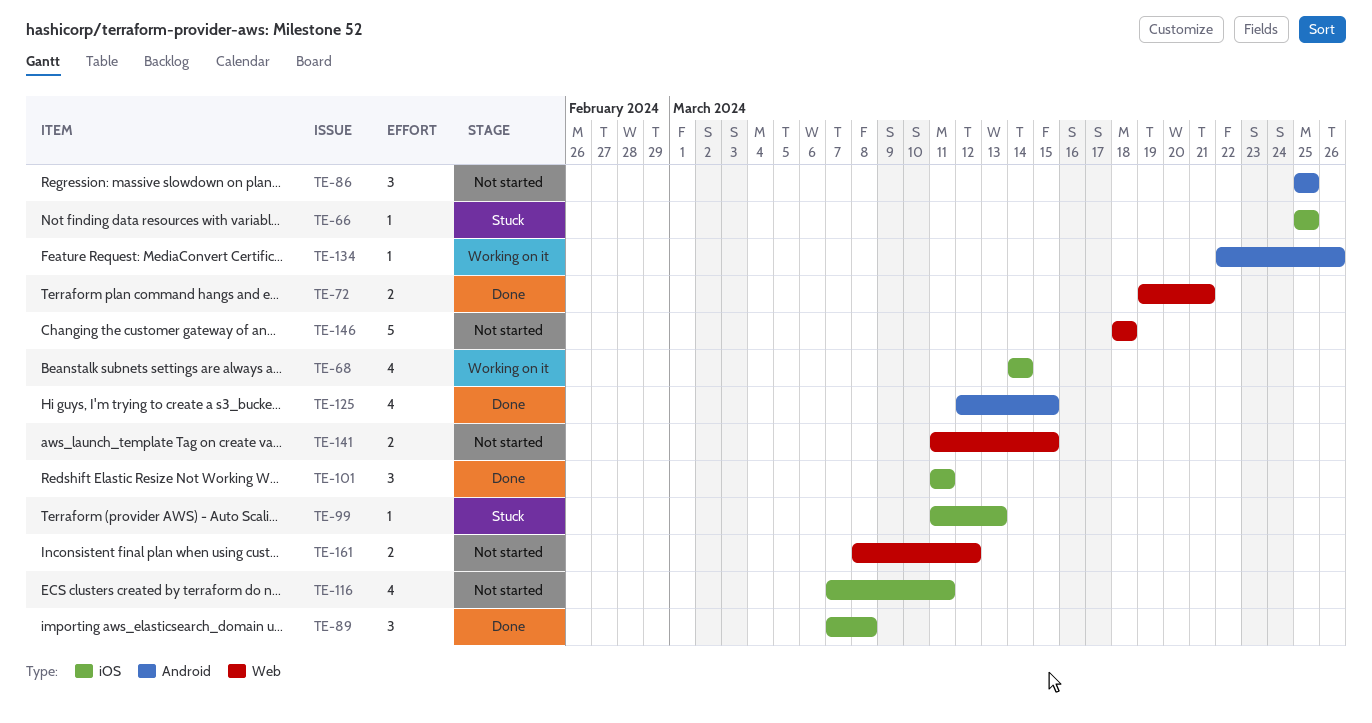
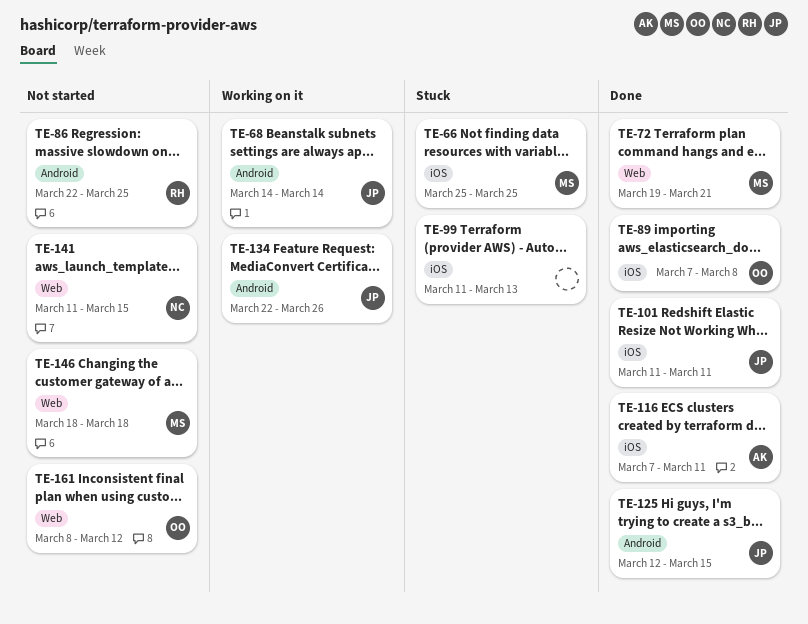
TE-68, label: iOS -> Android
TE-86, start: Mar 25 -> Mar 22
TE-116, status: Not started -> Done

